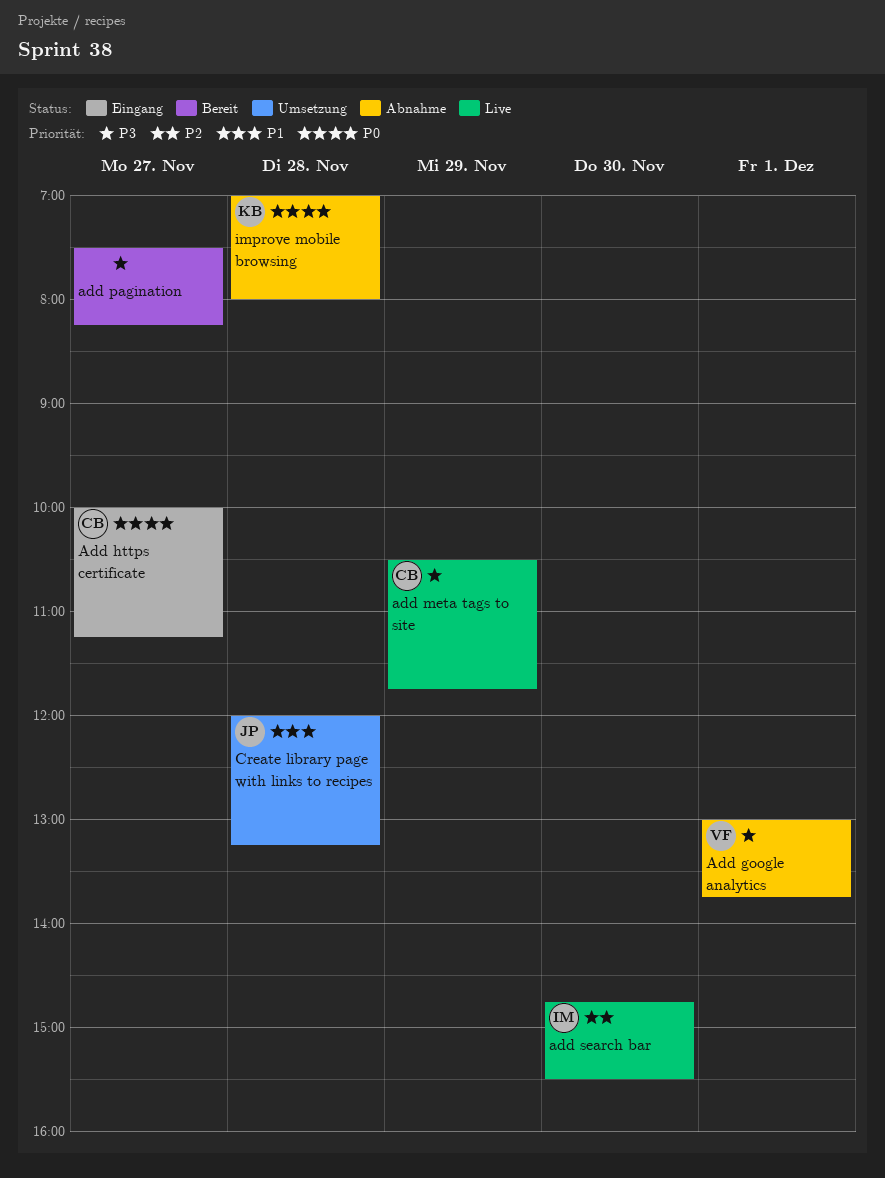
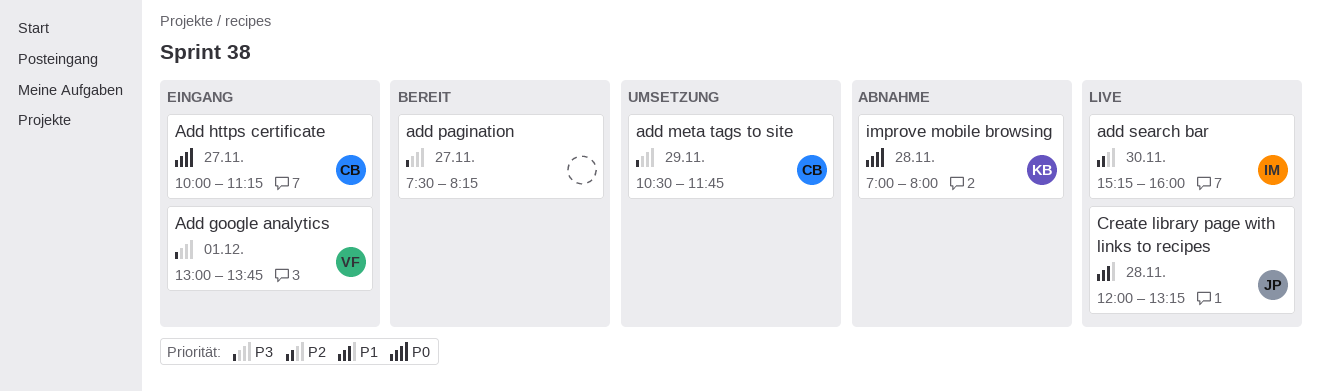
Add google analytics, status: Abnahme -> Eingang
add meta tags to site, status: Live -> Umsetzung
add search bar, begins: 14:45 -> 15:15
add search bar, ends: 15:30 -> 16:00
Create library page with links to recipes, status: Umsetzung -> Live

